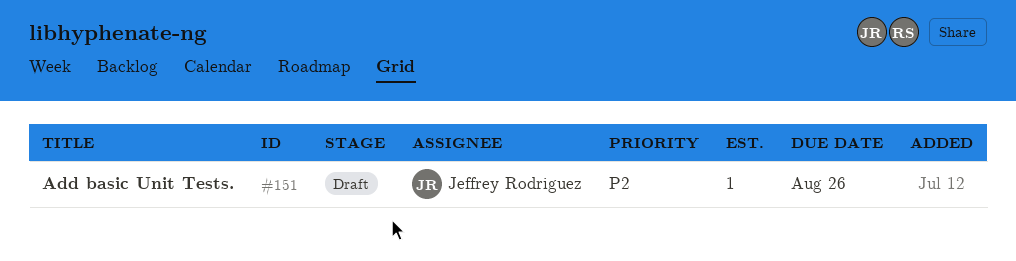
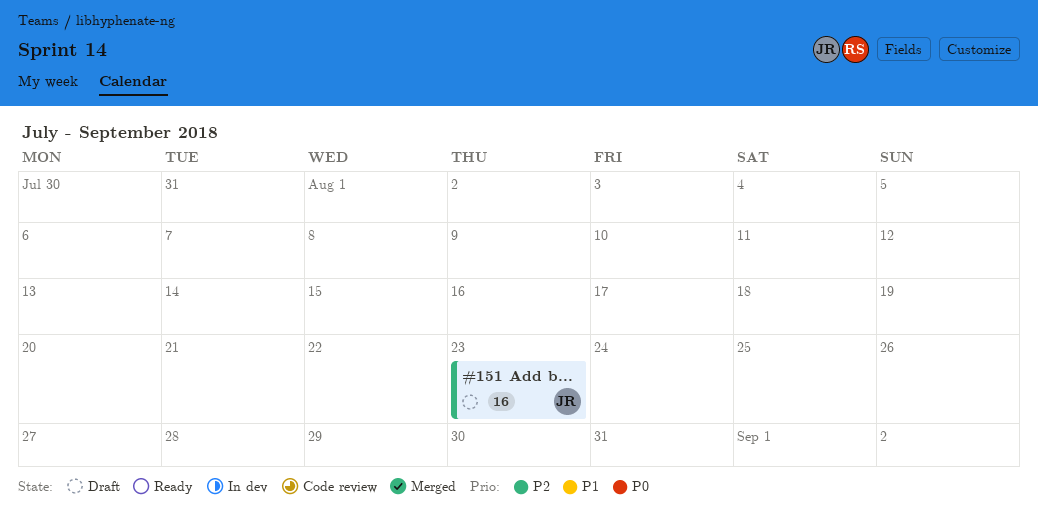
#151, estimate: 1 -> 16
#151, due: Aug 26 -> Aug 23

